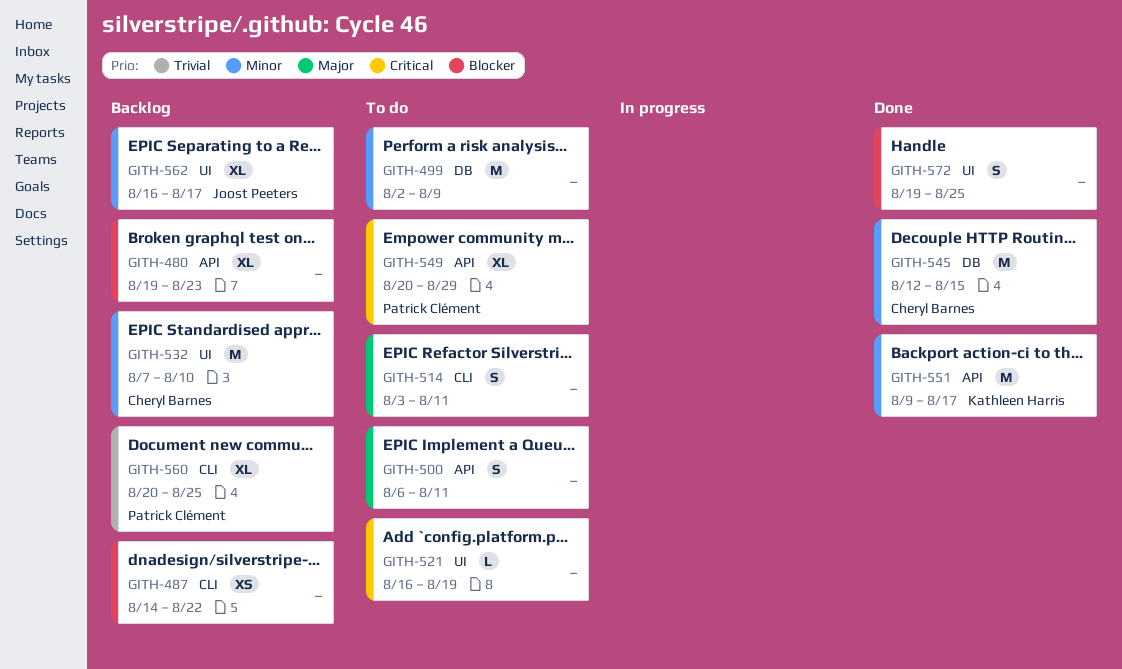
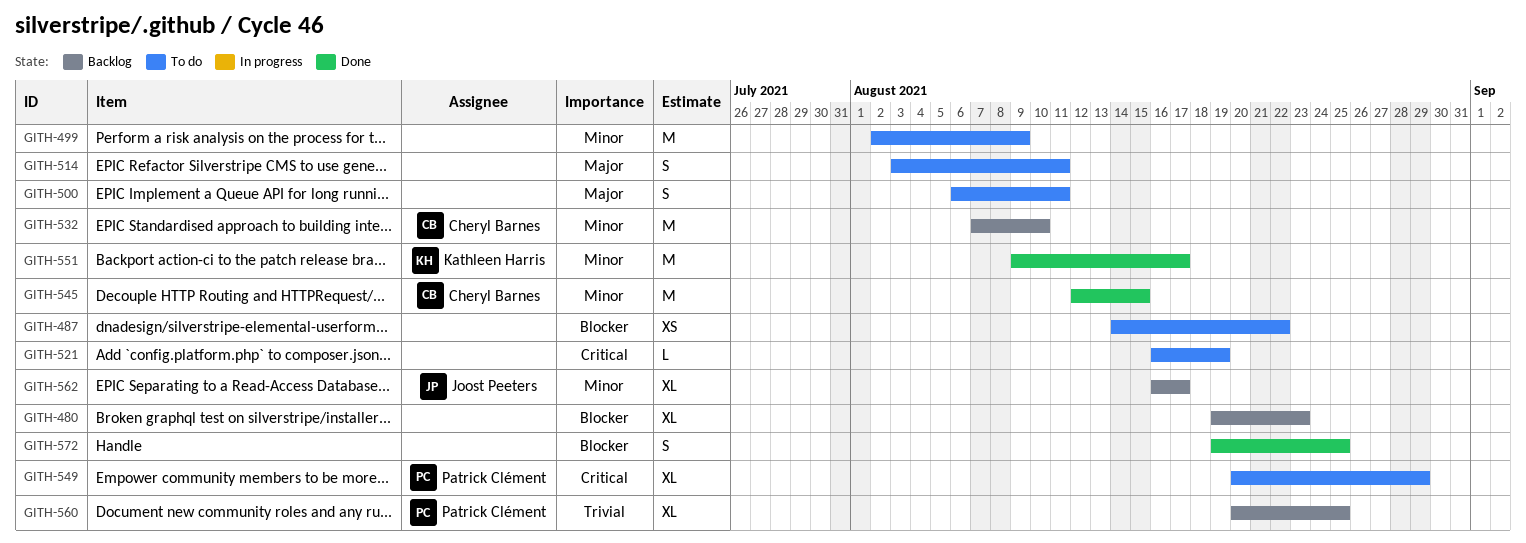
GITH-487, status: Backlog -> To do

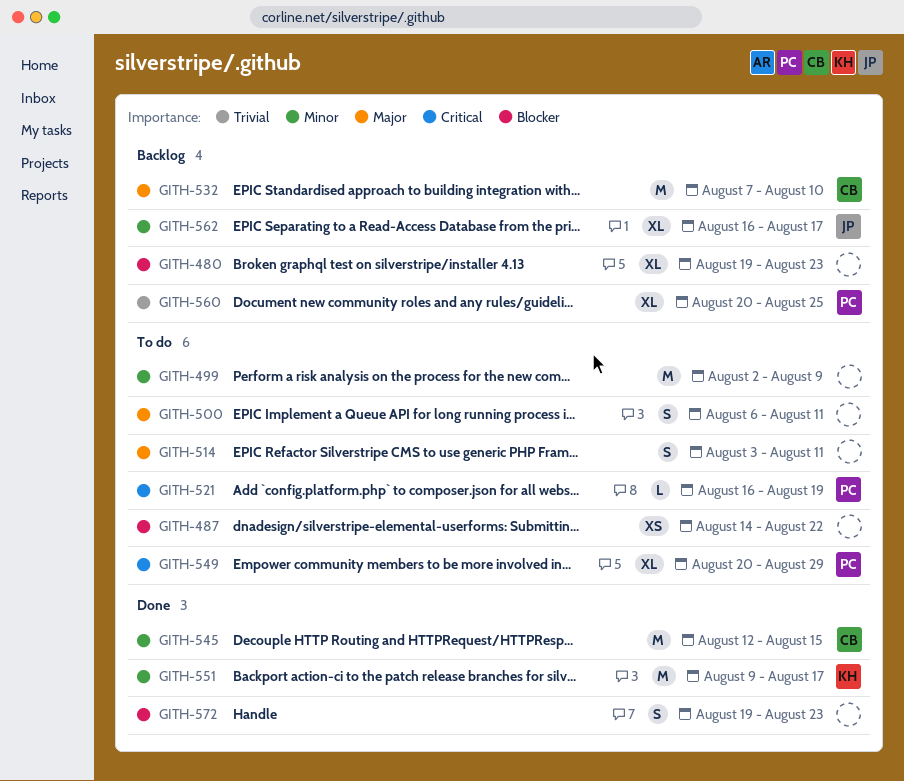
GITH-521, owner: none -> Patrick Clément
GITH-532, priority: Minor -> Major
GITH-572, due: Aug 25 -> Aug 23

